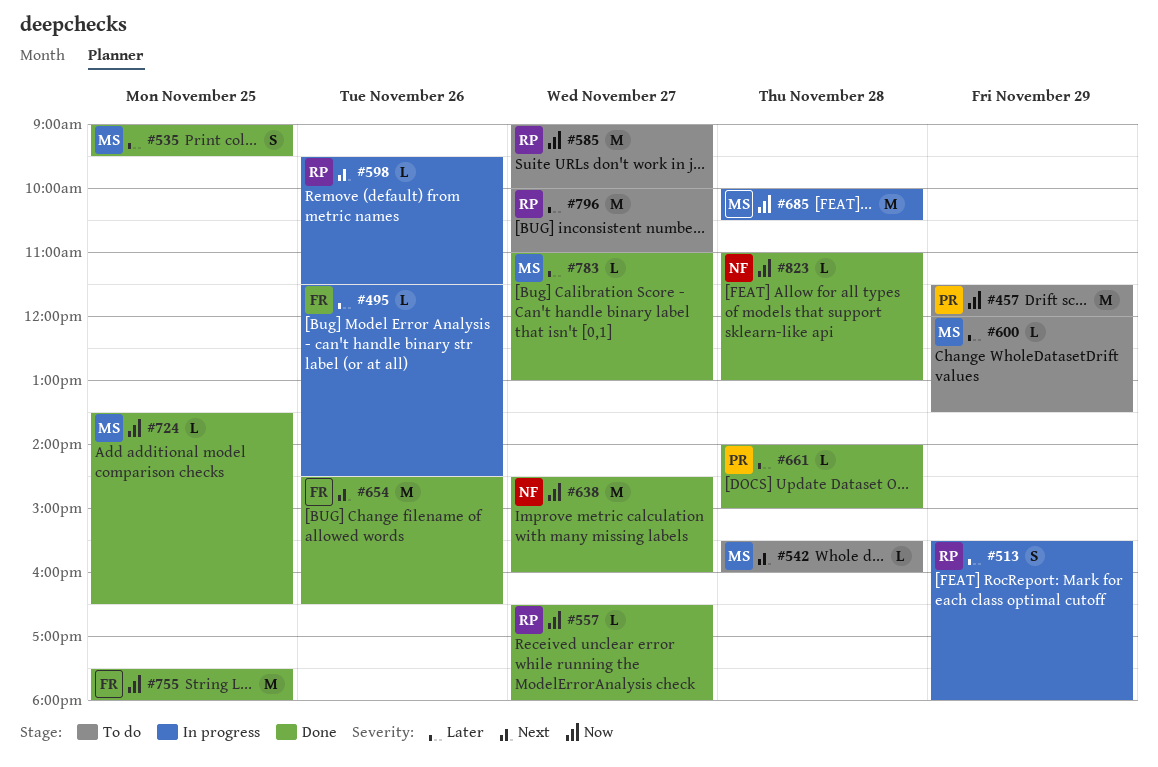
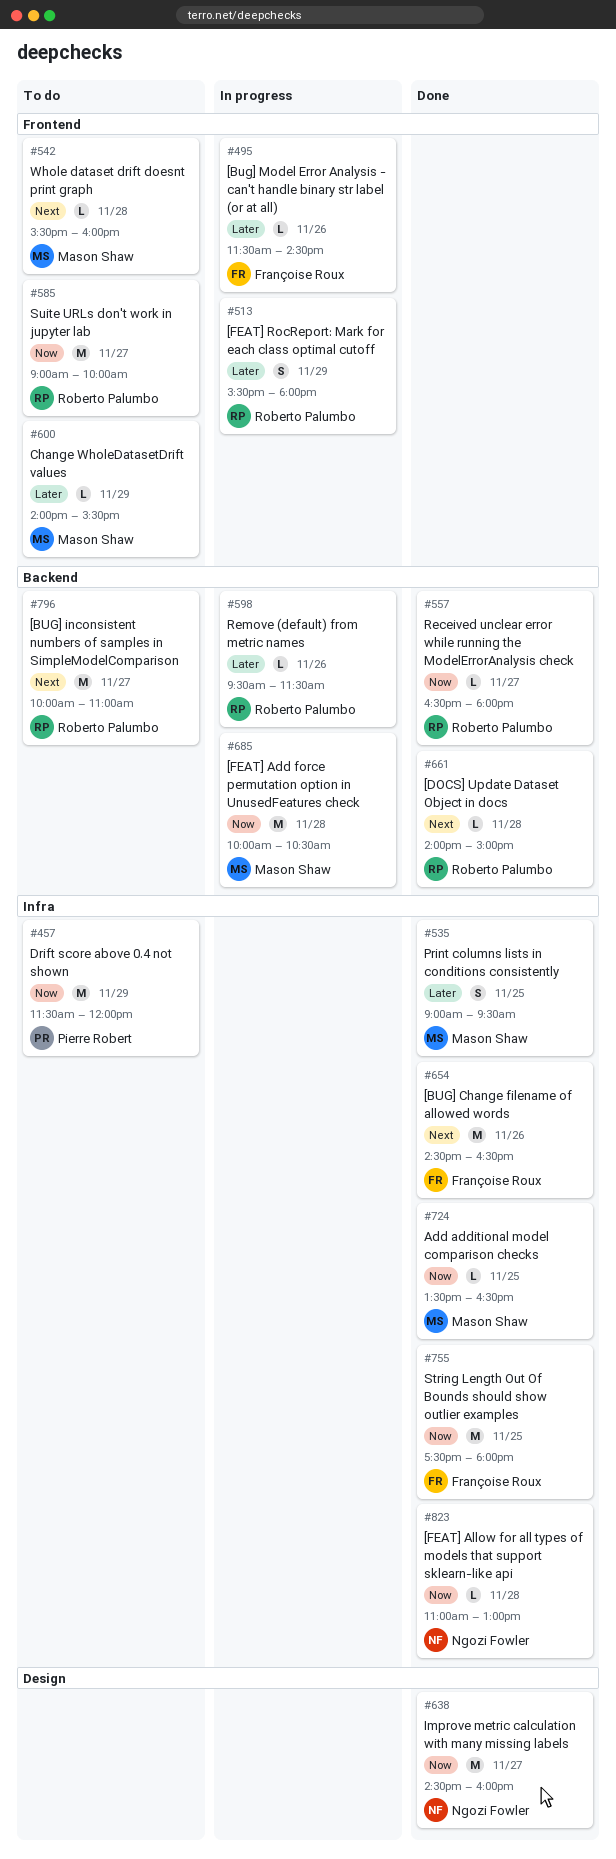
#598, priority: Next -> Later
#600, begins: 12:00 -> 14:00
#600, ends: 13:30 -> 15:30
#661, owner: Pierre Robert -> Roberto Palumbo
#661, priority: Later -> Next
#783: present -> none
#796, priority: Later -> Next

